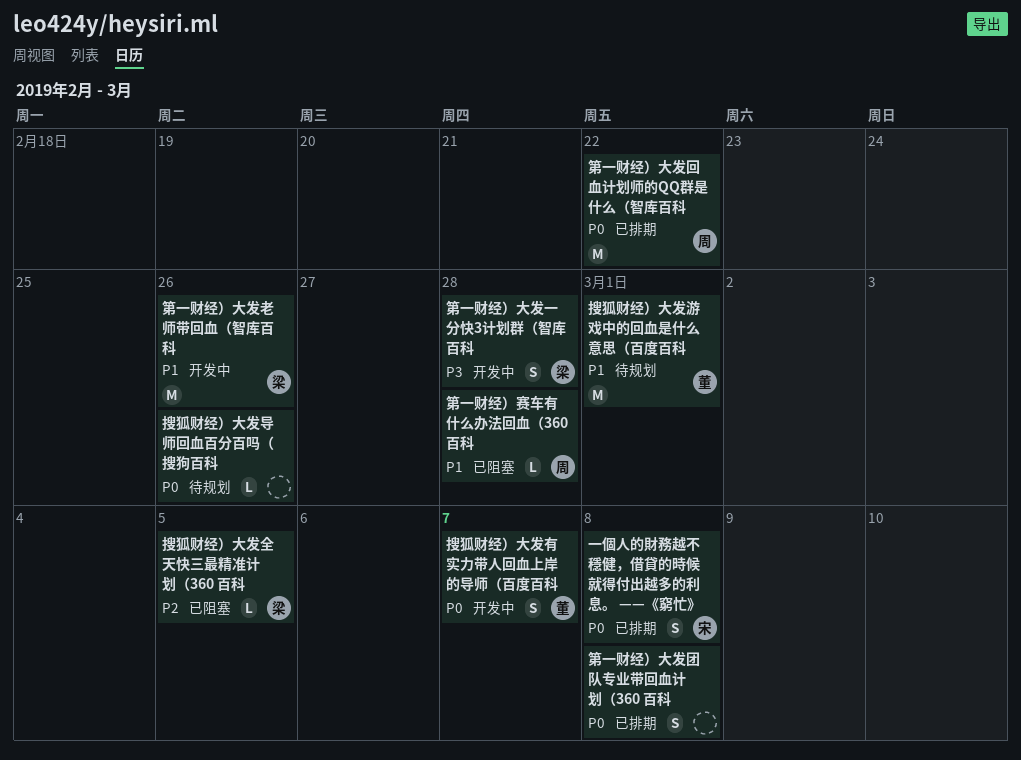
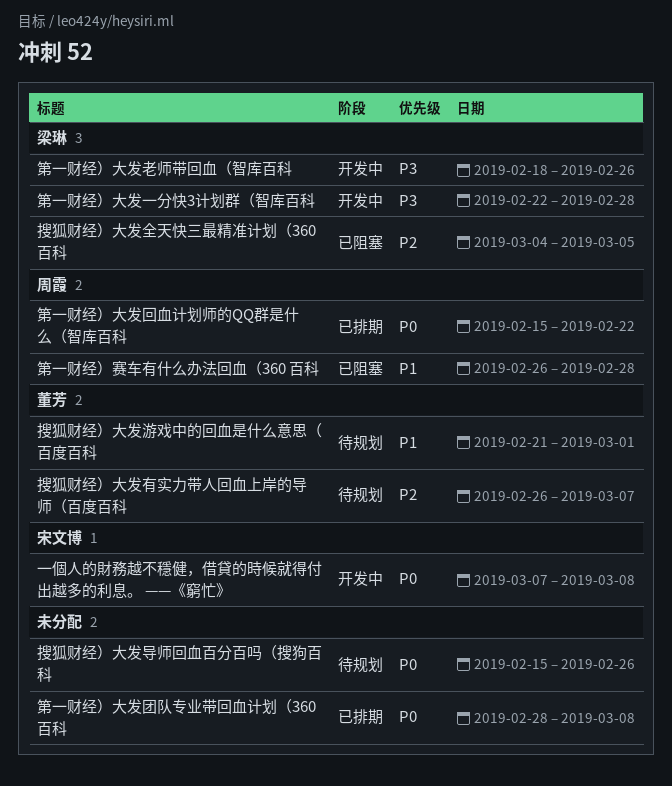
一個人的財務越不穩健，借貸的時候就得付出越多的利息。 ——《窮忙》, status: 已排期 -> 开发中
搜狐财经）大发有实力带人回血上岸的导师（百度百科, status: 开发中 -> 待规划
搜狐财经）大发有实力带人回血上岸的导师（百度百科, priority: P0 -> P2
第一财经）大发老师带回血（智库百科, priority: P1 -> P3

